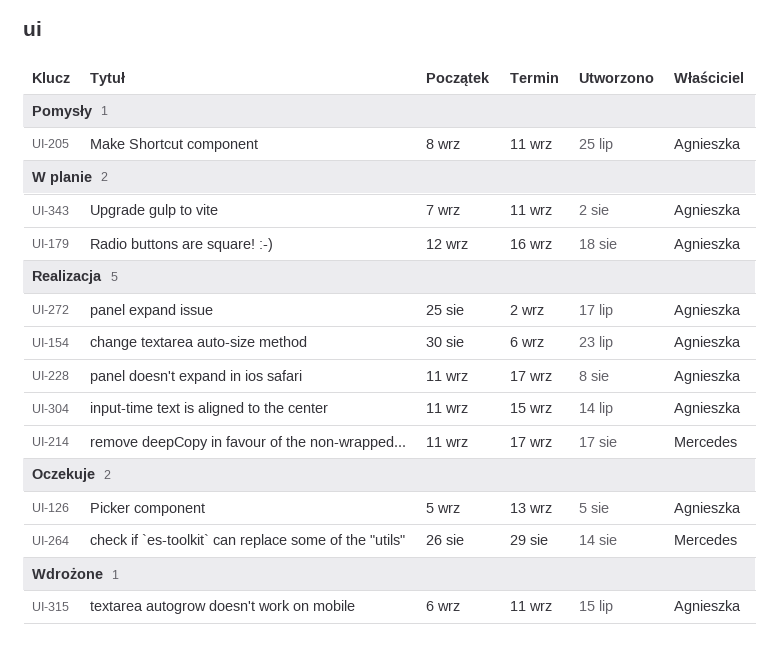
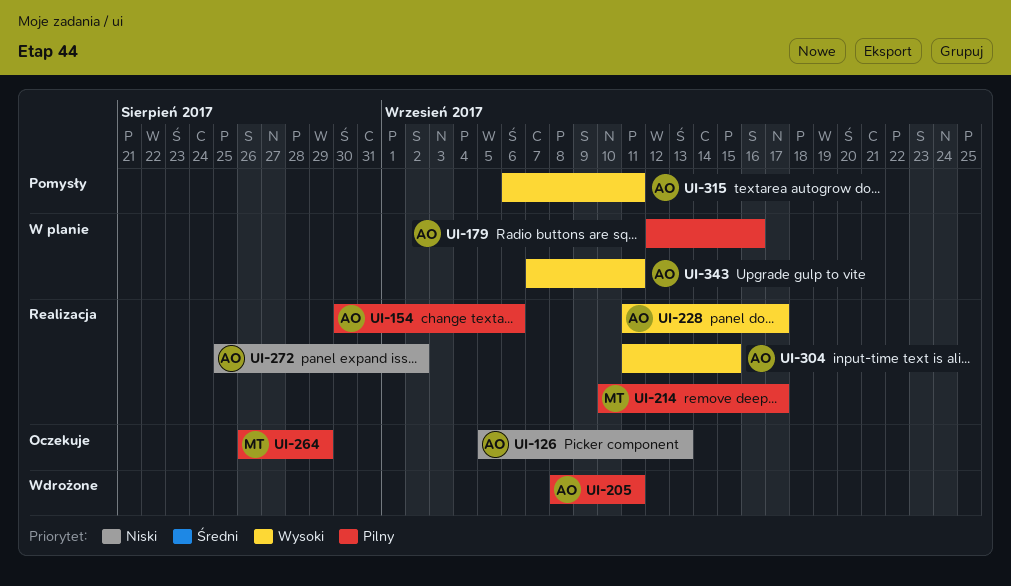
UI-205, status: Pomysły -> Wdrożone
UI-214, start: Sep 11 -> Sep 10
UI-315, status: Wdrożone -> Pomysły

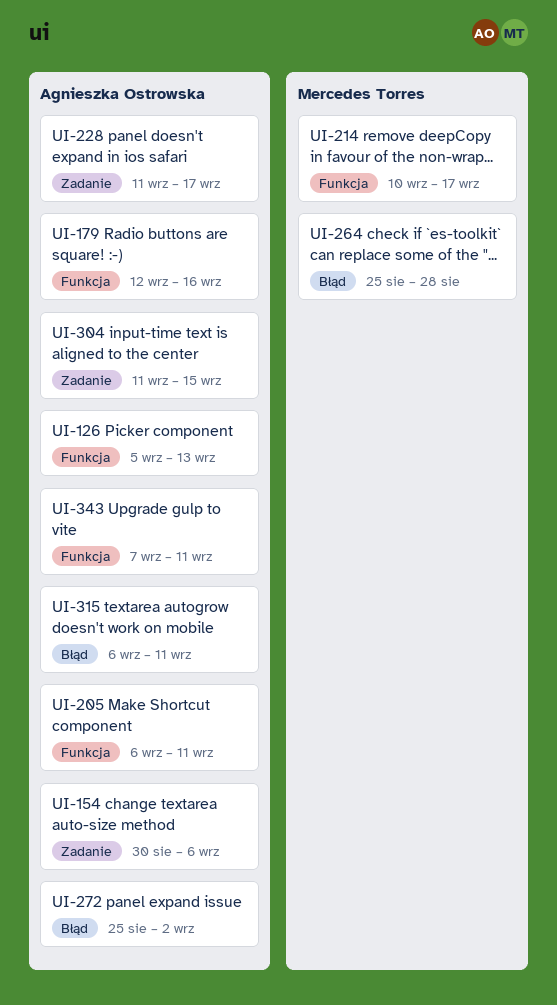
UI-205, start: Sep 8 -> Sep 6
UI-264, start: Aug 26 -> Aug 25
UI-264, due: Aug 29 -> Aug 28

